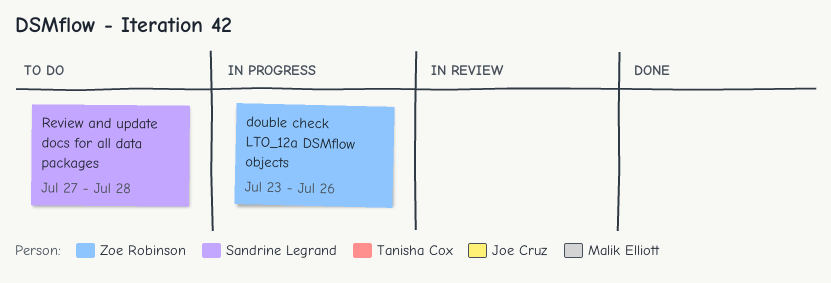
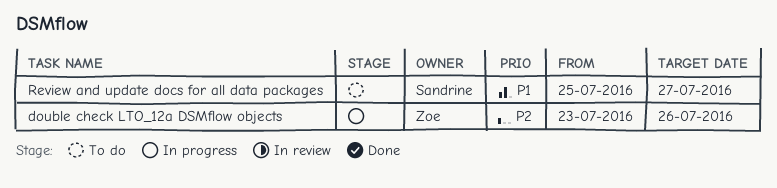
Review and update docs for all data packages, start: Jul 27 -> Jul 25
Review and update docs for all data packages, due: Jul 28 -> Jul 27

